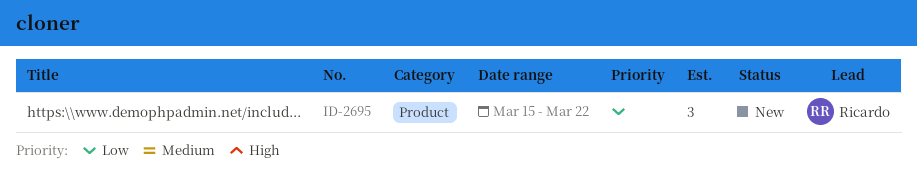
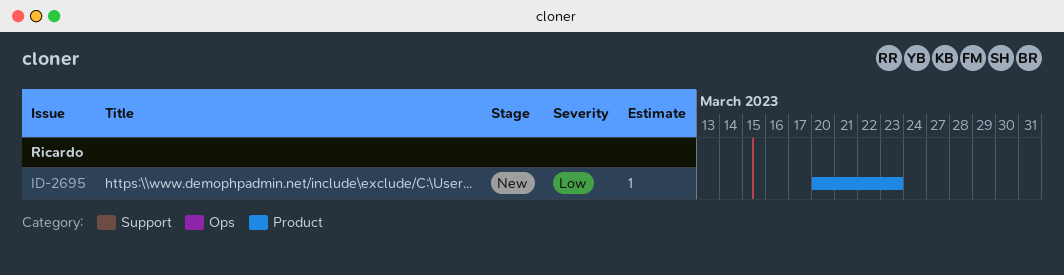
ID-2695, estimate: 3 -> 1
ID-2695, start: Mar 15 -> Mar 20
ID-2695, due: Mar 22 -> Mar 23

